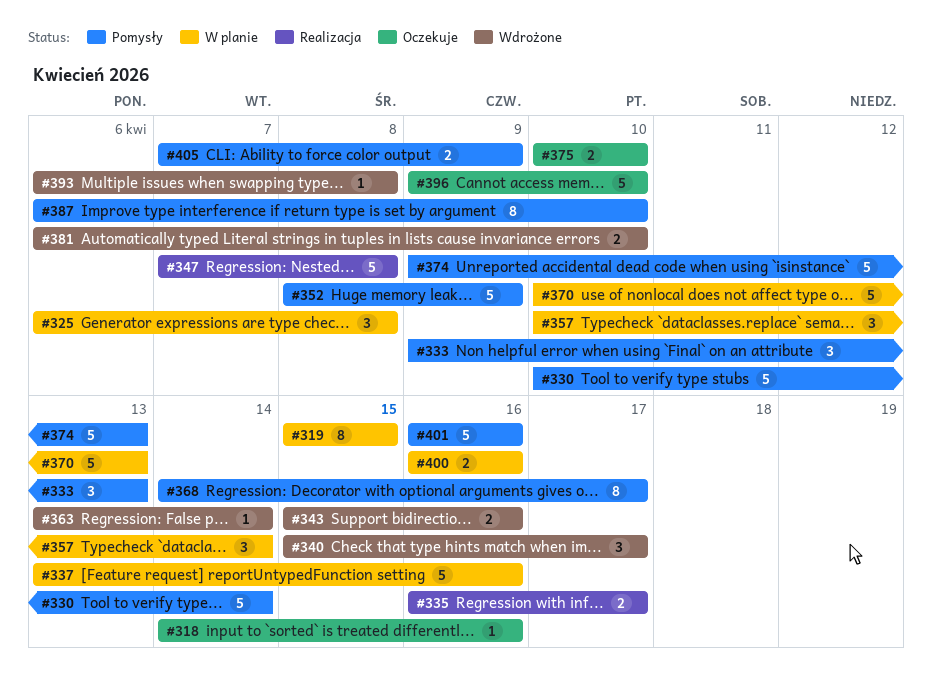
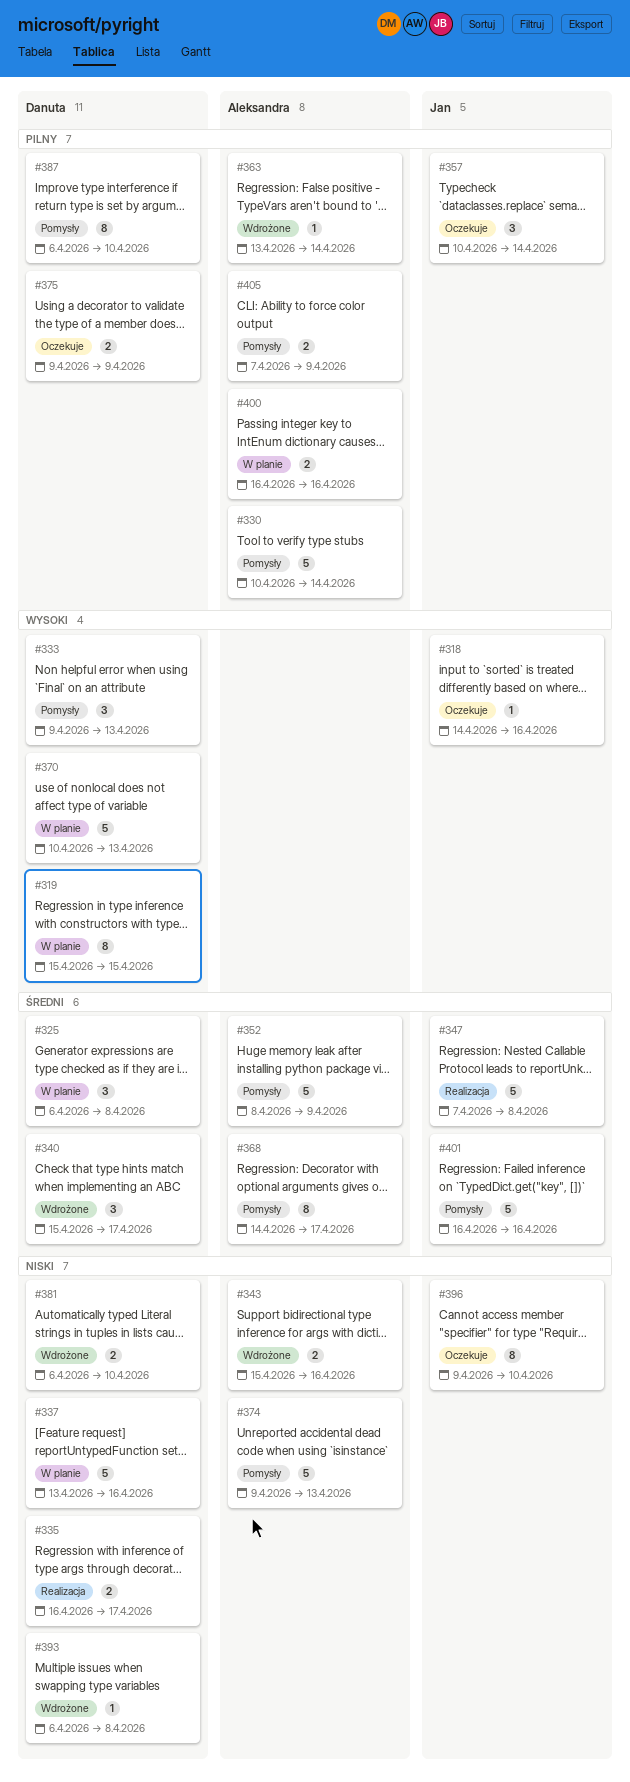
#357, status: W planie -> Oczekuje
#375, start: Apr 10 -> Apr 9
#375, due: Apr 10 -> Apr 9
#396, estimate: 5 -> 8

